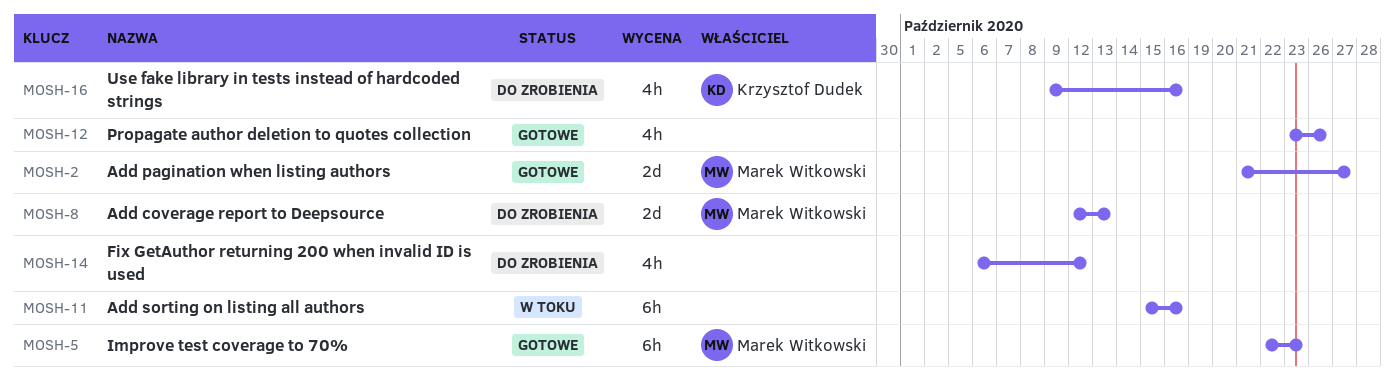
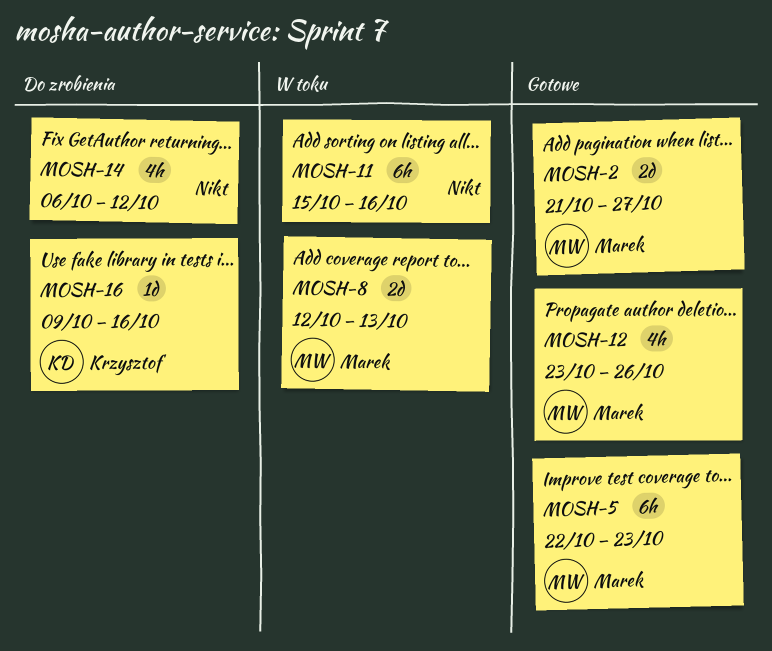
MOSH-8, status: Do zrobienia -> W toku
MOSH-12, owner: none -> Marek Witkowski
MOSH-16, estimate: 4h -> 1d

